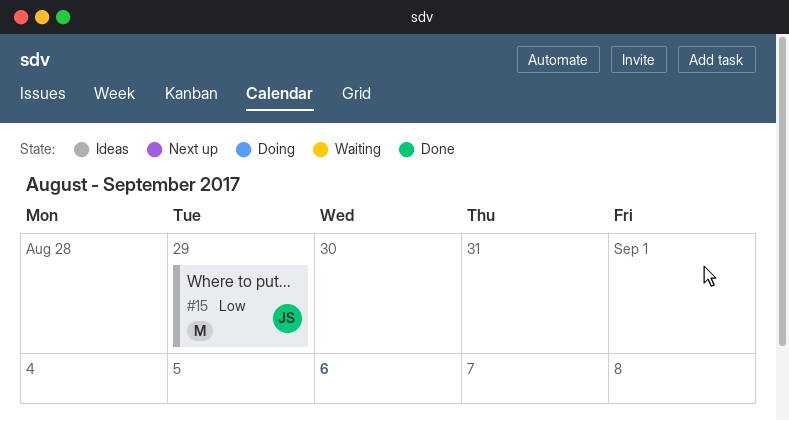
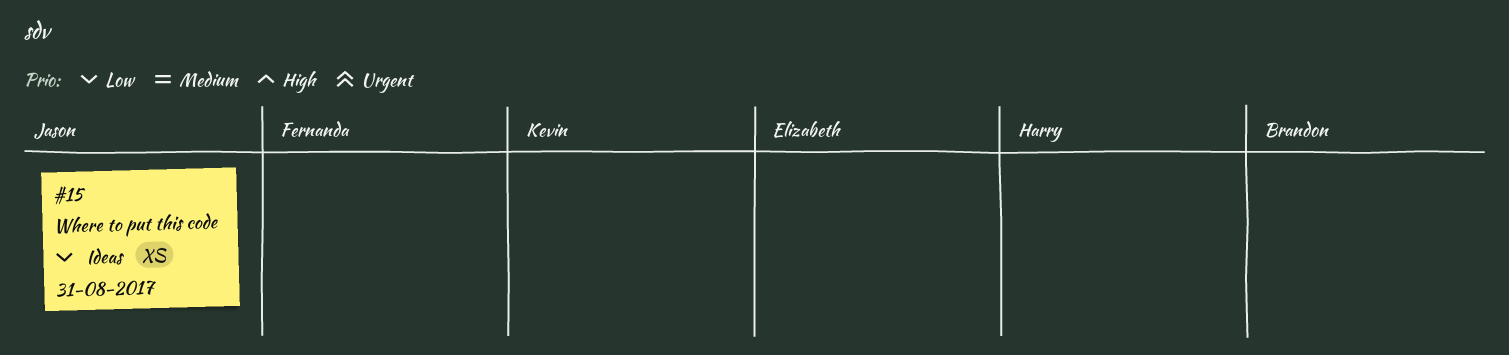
#15, estimate: M -> XS
#15, due: Aug 29 -> Aug 31

